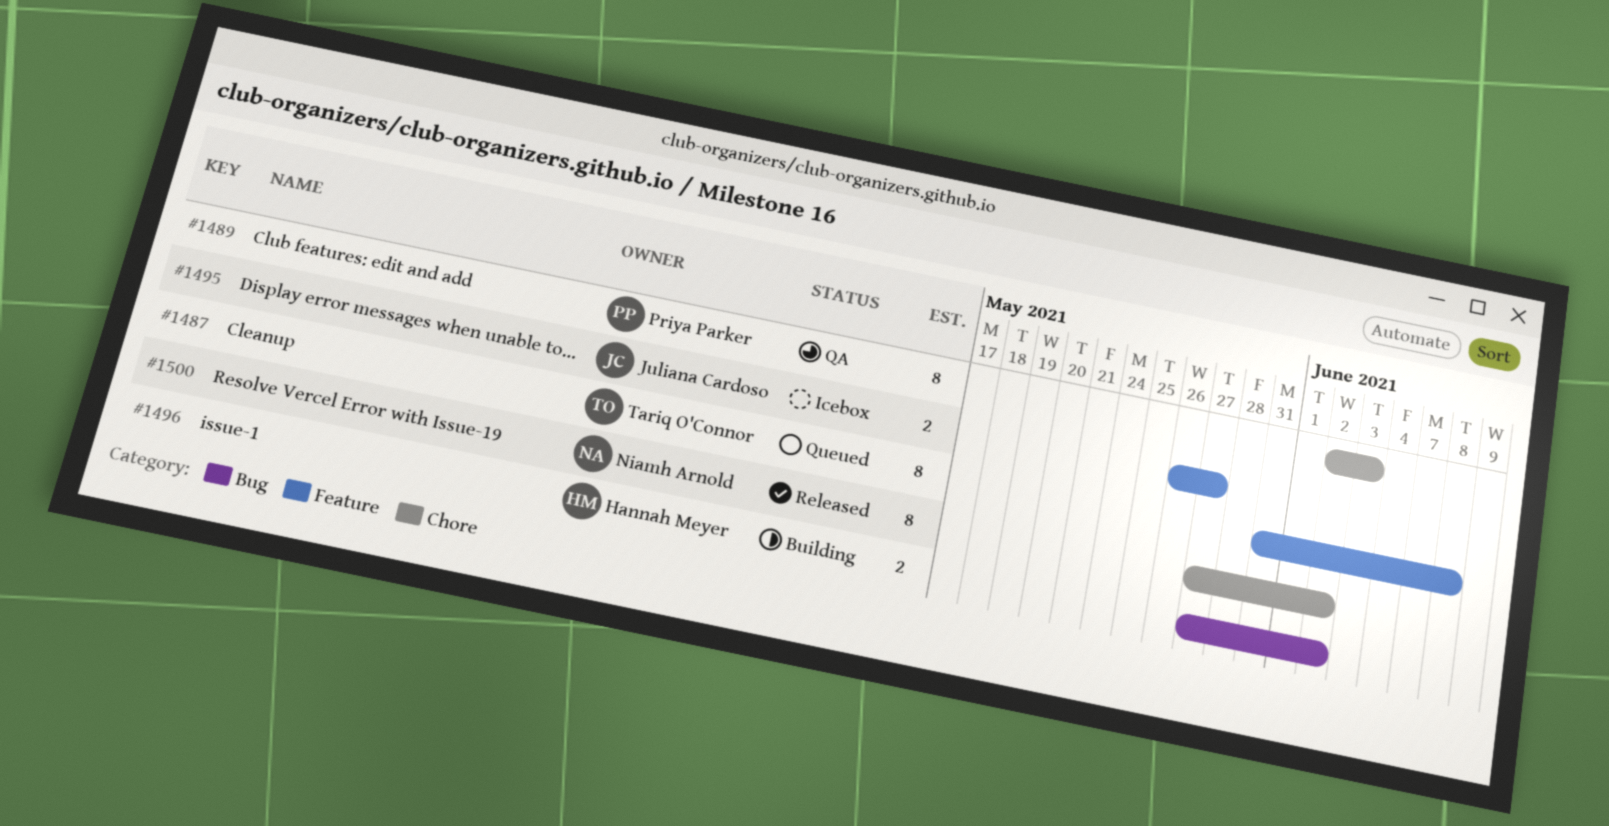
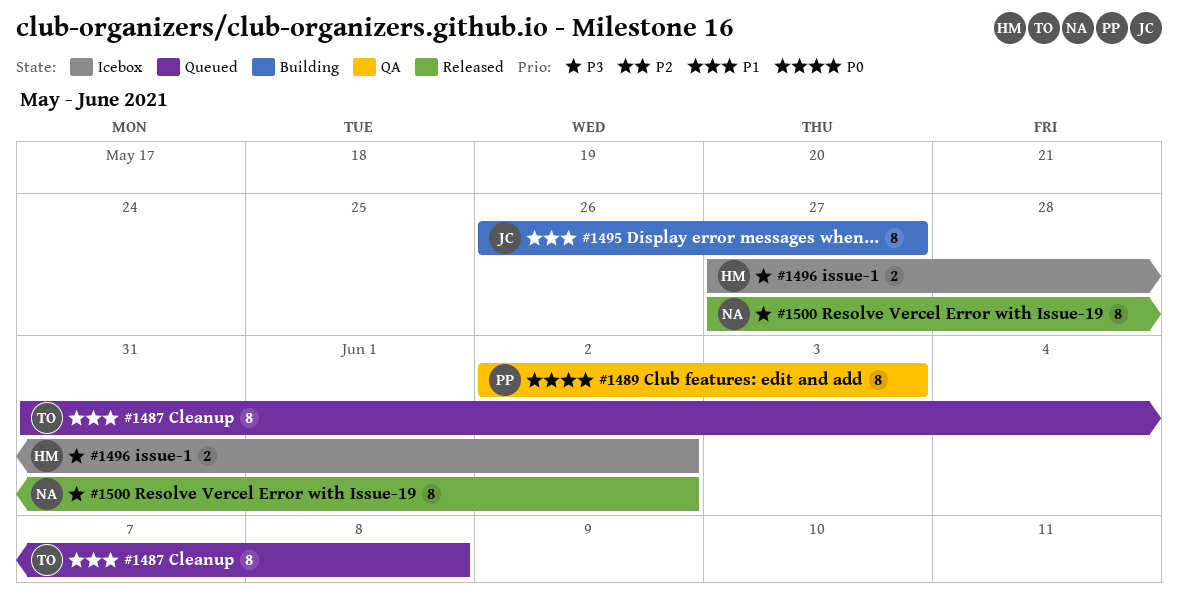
#1495, status: Icebox -> Building
#1495, estimate: 2 -> 8
#1496, status: Building -> Icebox

